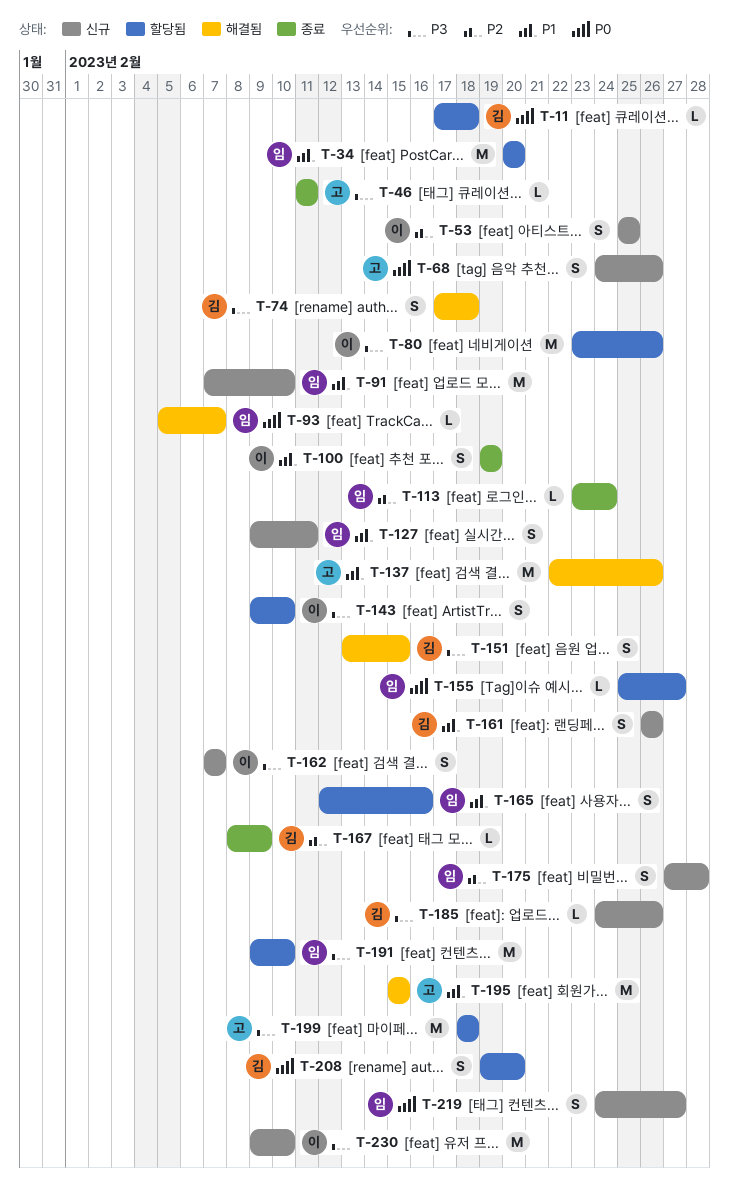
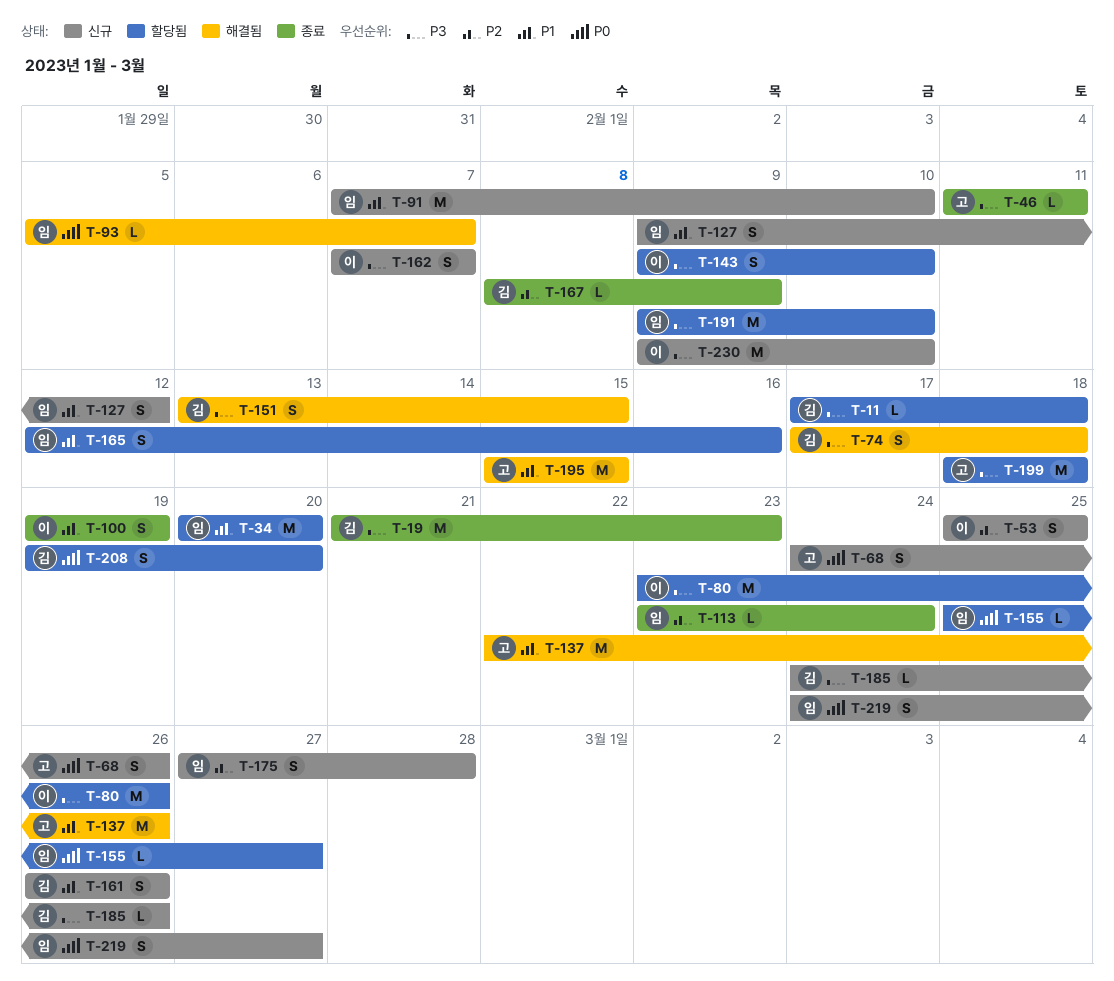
T-11, priority: P0 -> P3
T-19: none -> present
T-127, due: Feb 11 -> Feb 12

